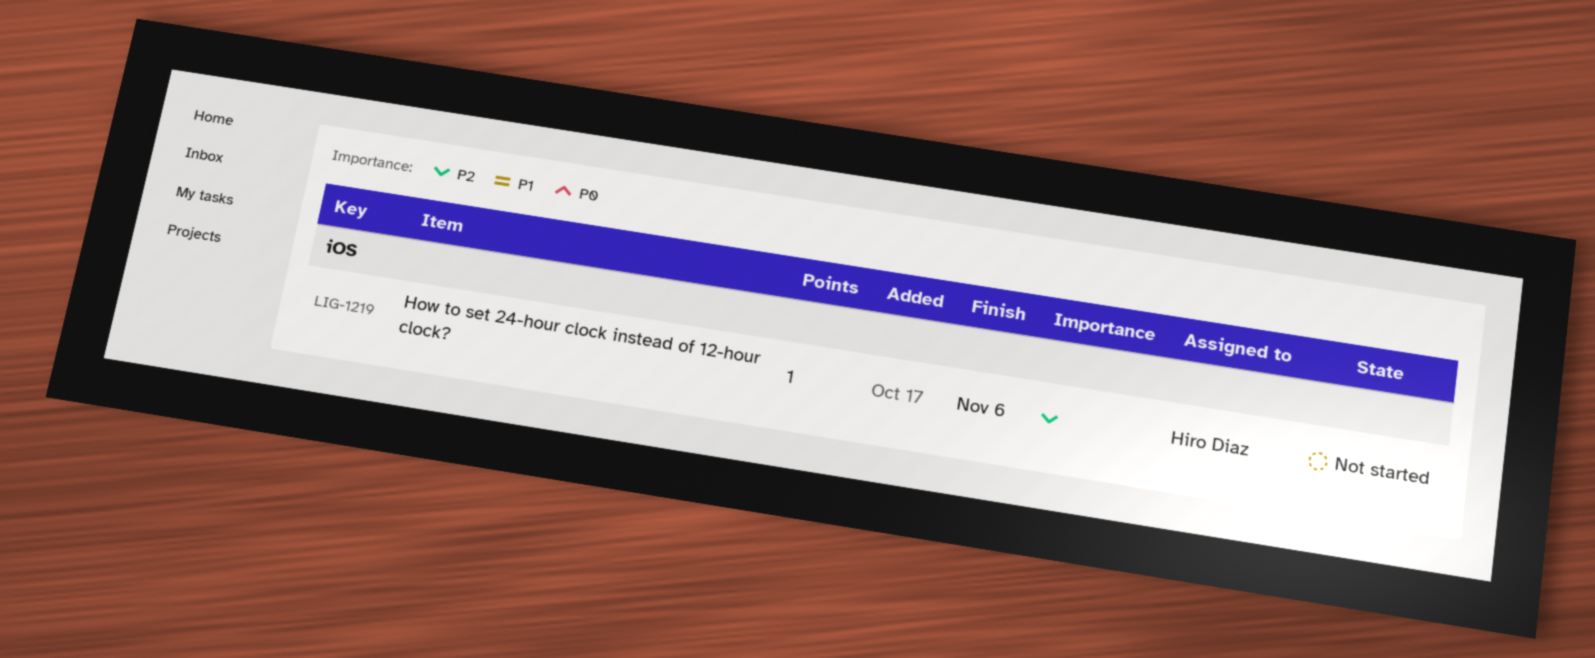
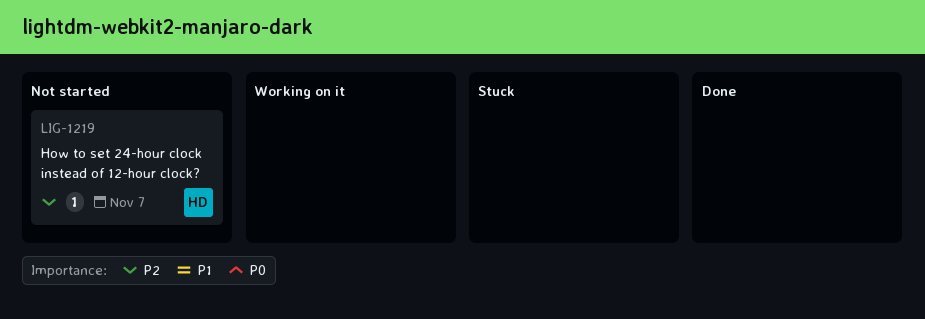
LIG-1219, due: Nov 6 -> Nov 7

